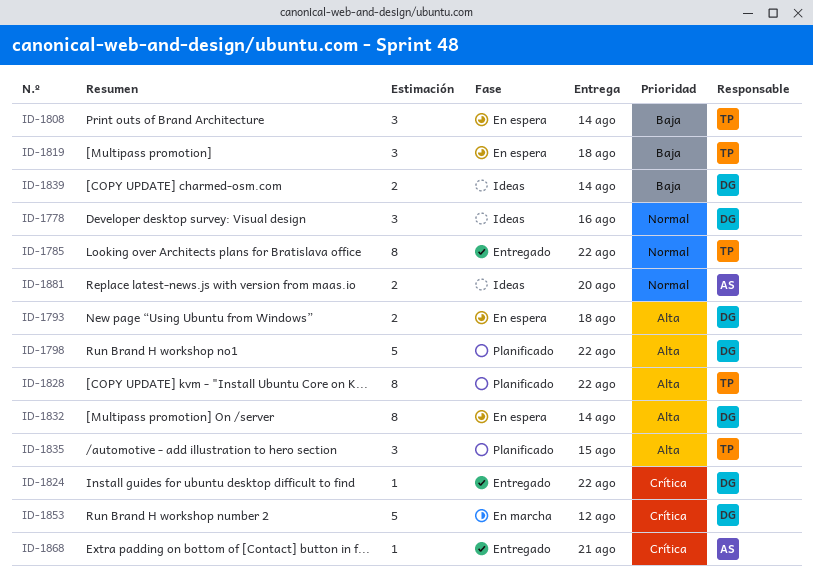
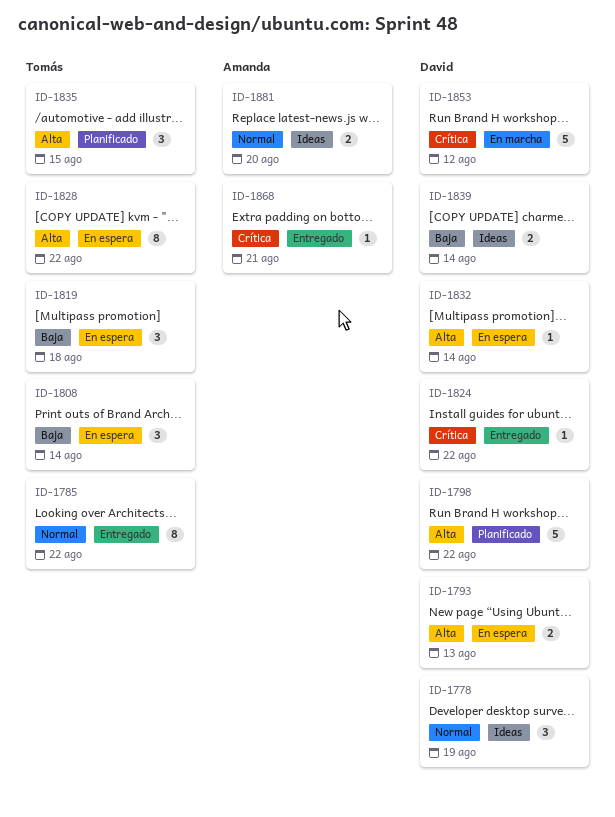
ID-1778, due: Aug 16 -> Aug 19
ID-1793, due: Aug 18 -> Aug 13
ID-1828, status: Planificado -> En espera
ID-1832, estimate: 8 -> 1

